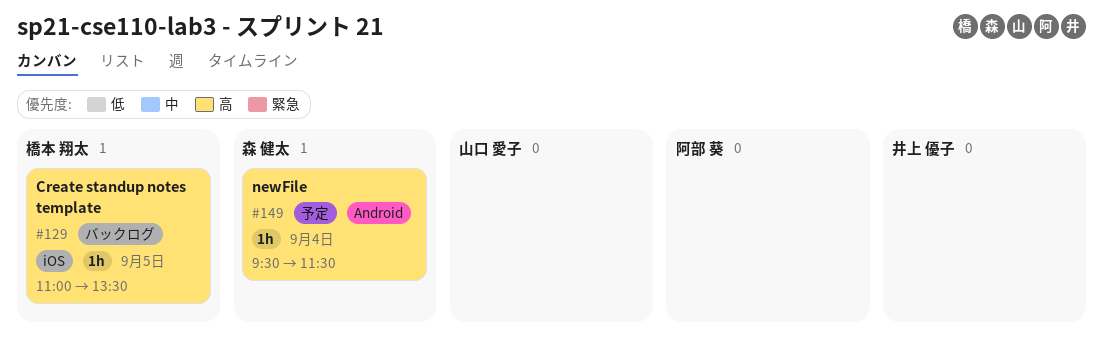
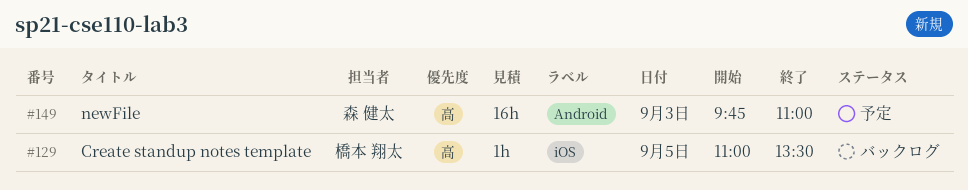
#149, estimate: 1h -> 16h
#149, day: Sep 4 -> Sep 3
#149, begins: 09:30 -> 09:45
#149, ends: 11:30 -> 11:00

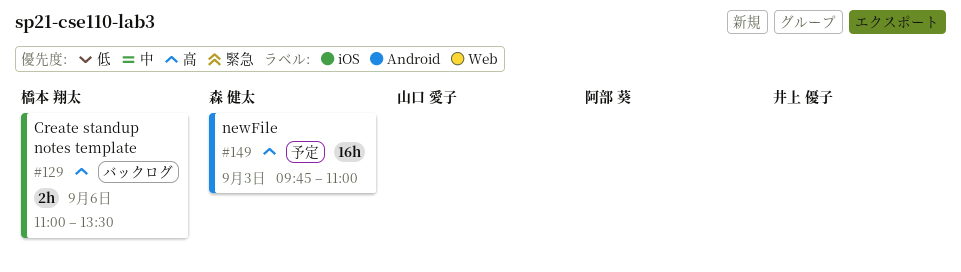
#129, estimate: 1h -> 2h
#129, day: Sep 5 -> Sep 6

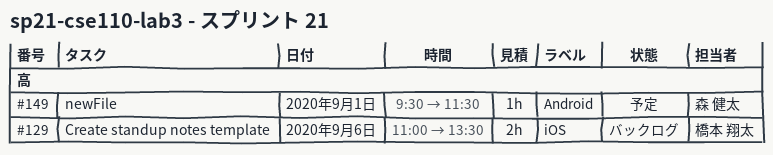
#149, estimate: 16h -> 1h
#149, day: Sep 3 -> Sep 1
#149, begins: 09:45 -> 09:30
#149, ends: 11:00 -> 11:30

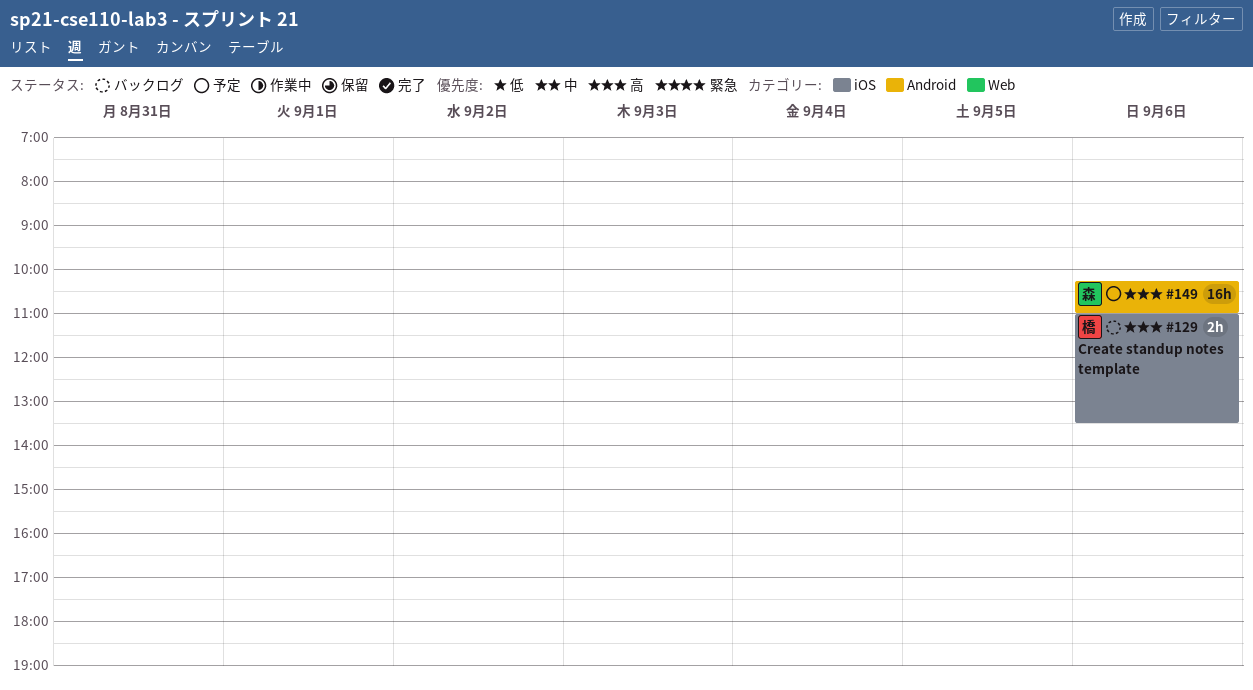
#149, estimate: 1h -> 16h
#149, day: Sep 1 -> Sep 6
#149, begins: 09:30 -> 10:15
#149, ends: 11:30 -> 11:00

